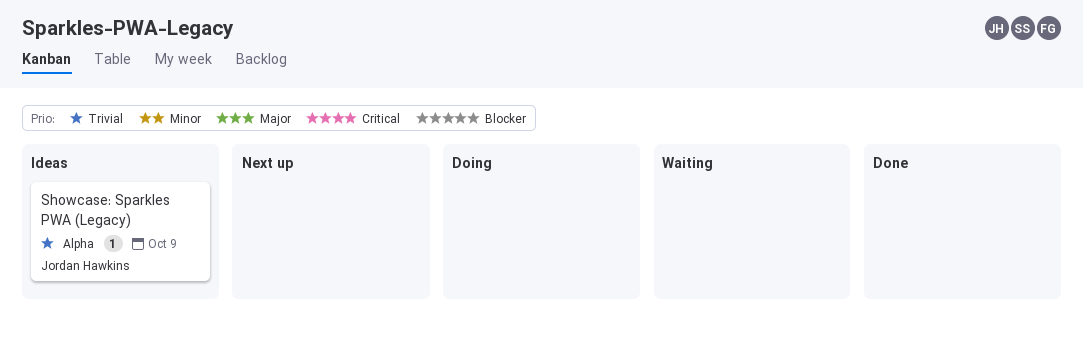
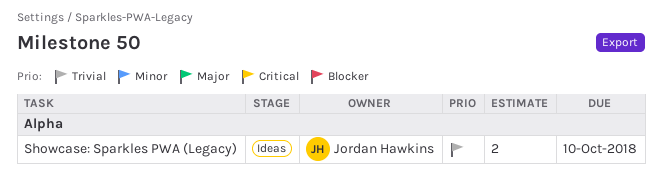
Showcase: Sparkles PWA (Legacy), estimate: 1 -> 2
Showcase: Sparkles PWA (Legacy), due: Oct 9 -> Oct 10

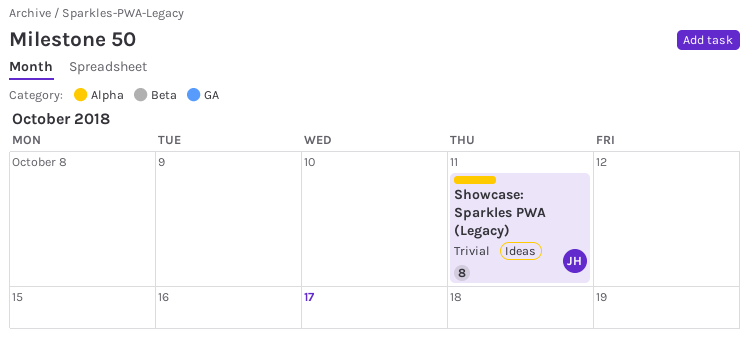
Showcase: Sparkles PWA (Legacy), estimate: 2 -> 8
Showcase: Sparkles PWA (Legacy), due: Oct 10 -> Oct 11

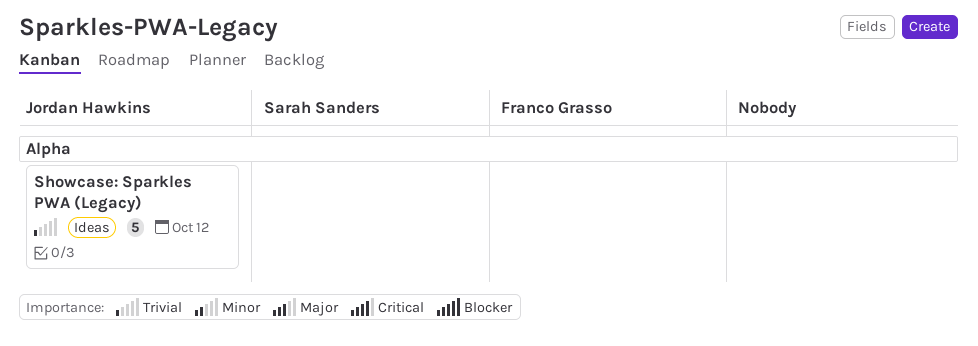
Showcase: Sparkles PWA (Legacy), estimate: 8 -> 5
Showcase: Sparkles PWA (Legacy), due: Oct 11 -> Oct 12

